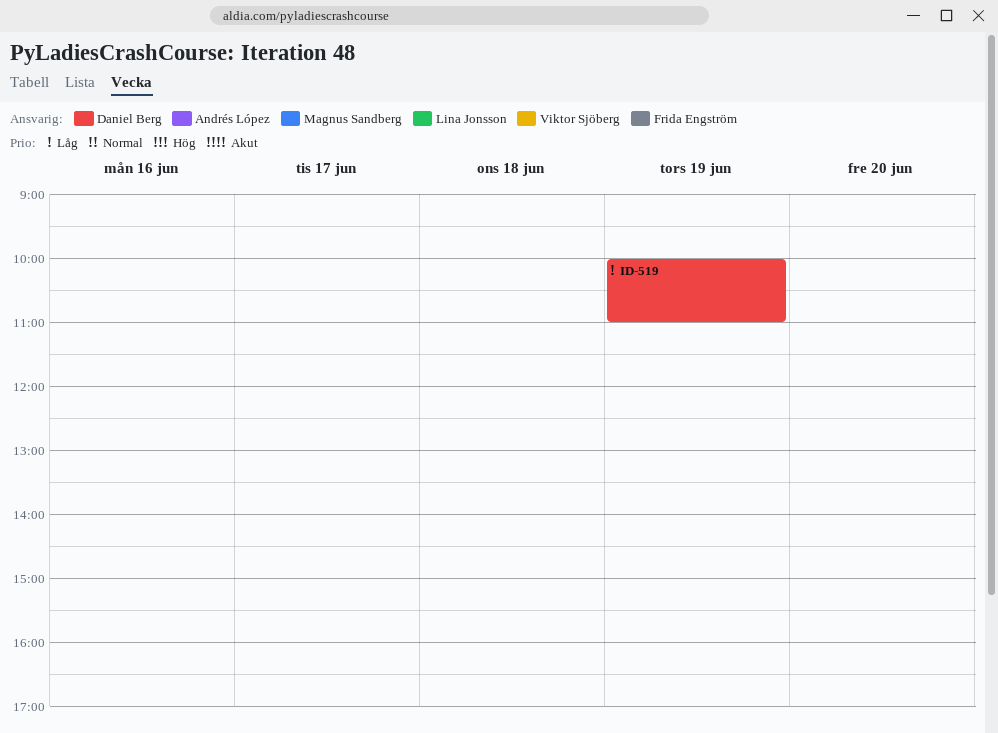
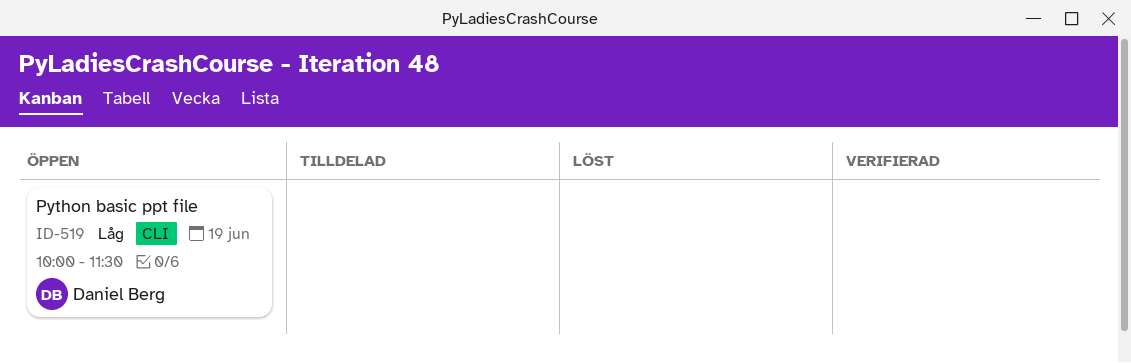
ID-519, ends: 11:00 -> 11:30

